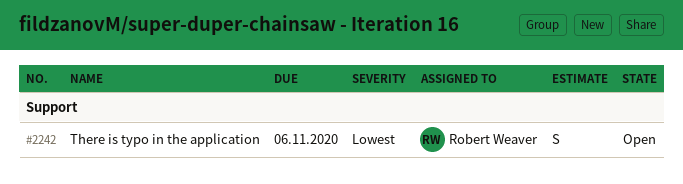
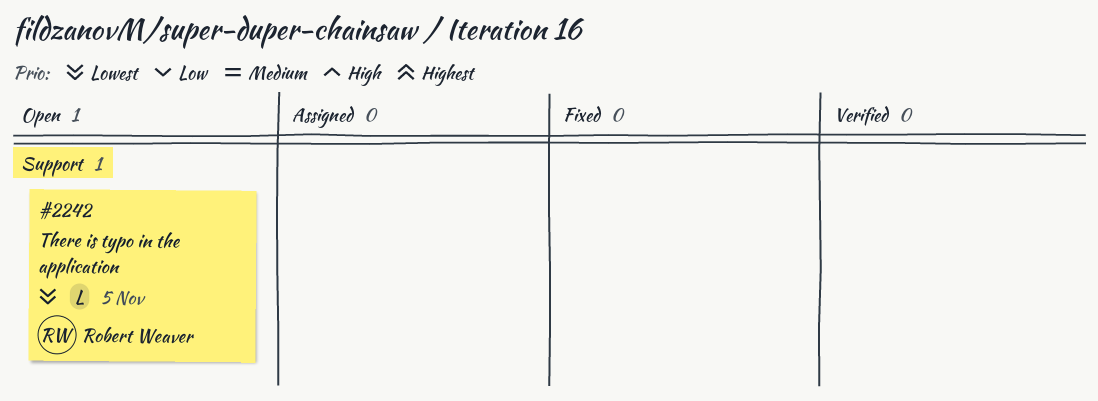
#2242, estimate: S -> L
#2242, due: Nov 6 -> Nov 5

